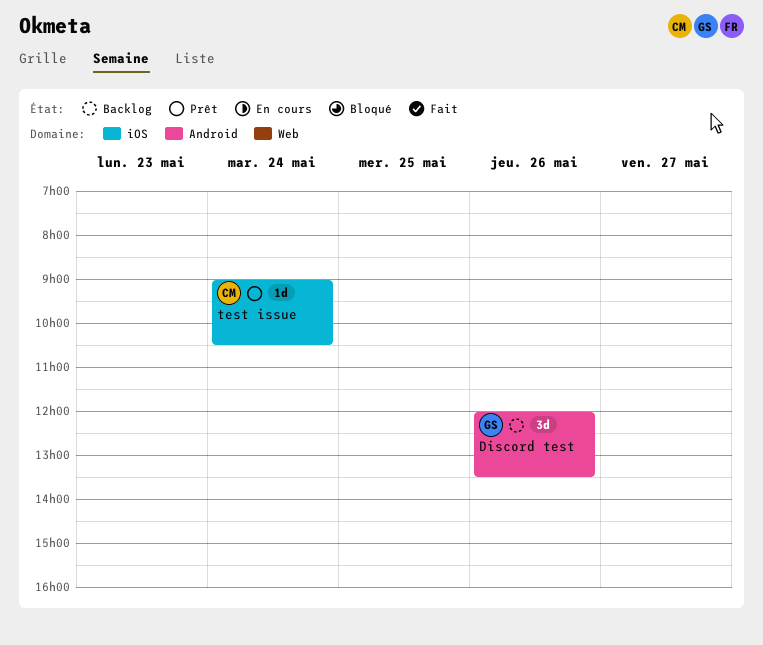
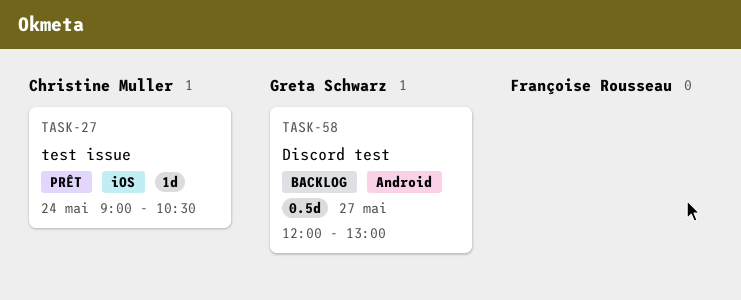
Discord test, estimate: 3d -> 0.5d
Discord test, day: May 26 -> May 27
Discord test, ends: 13:30 -> 13:00

